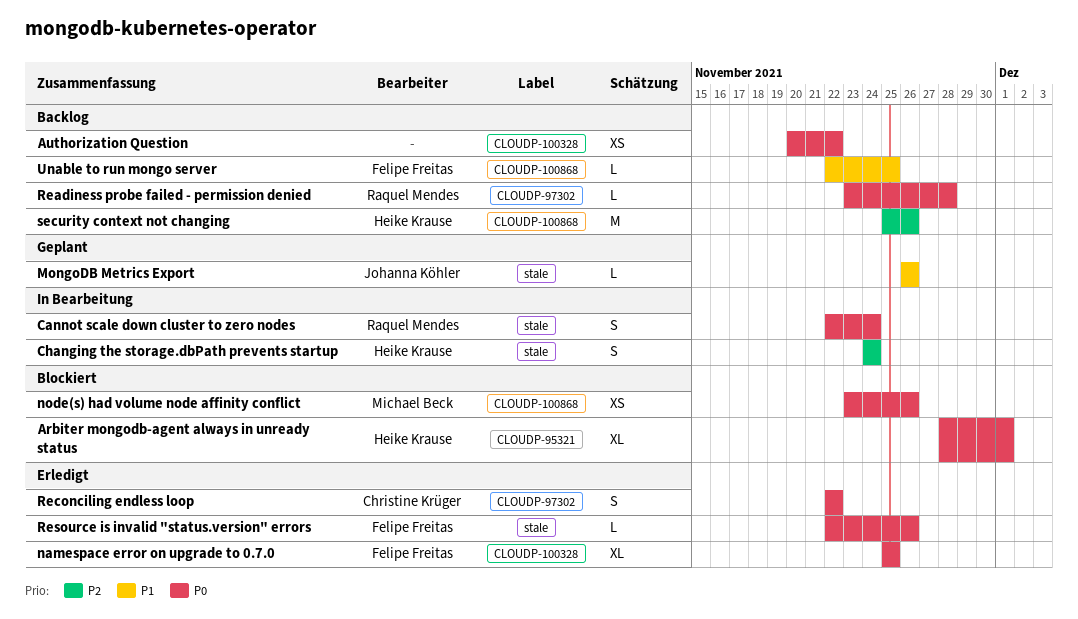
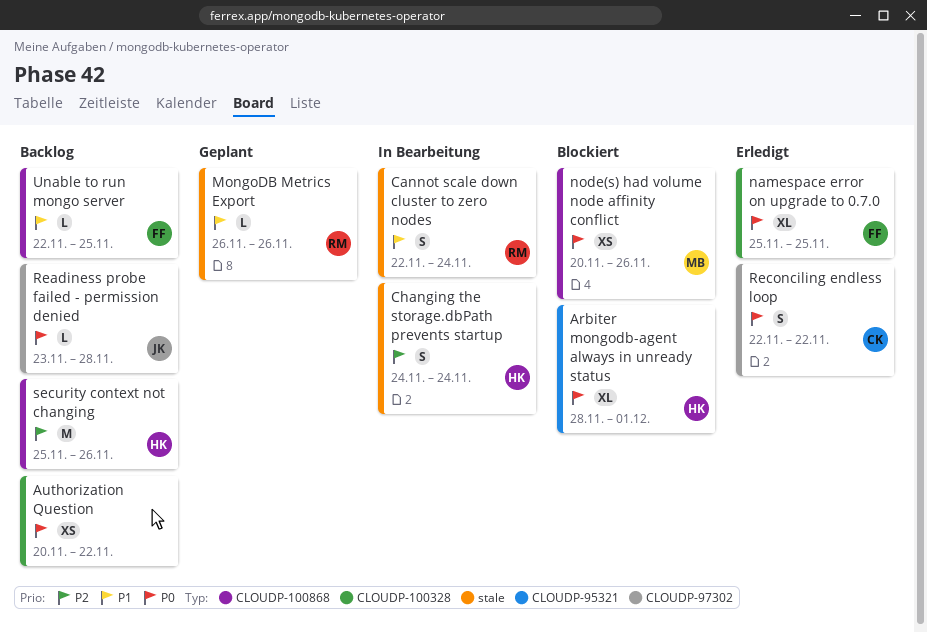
Cannot scale down cluster to zero nodes, priority: P0 -> P1
MongoDB Metrics Export, owner: Johanna Köhler -> Raquel Mendes
node(s) had volume node affinity conflict, start: Nov 23 -> Nov 20
Readiness probe failed - permission denied, owner: Raquel Mendes -> Johanna Köhler
Resource is invalid "status.version" errors: present -> none

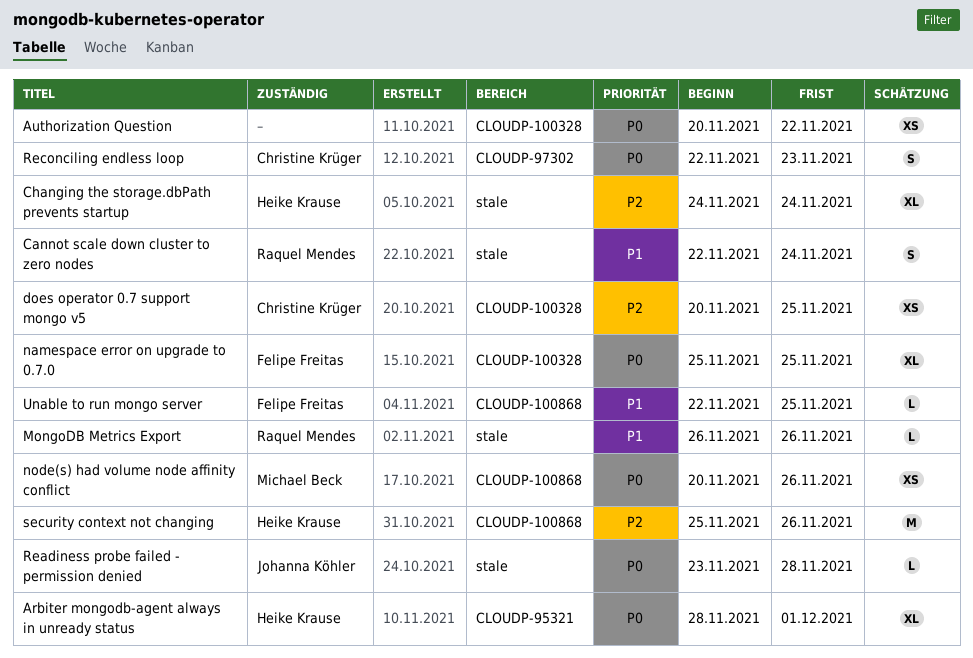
Changing the storage.dbPath prevents startup, estimate: S -> XL
does operator 0.7 support mongo v5: none -> present
Readiness probe failed - permission denied, label: CLOUDP-97302 -> stale
Reconciling endless loop, due: Nov 22 -> Nov 23

